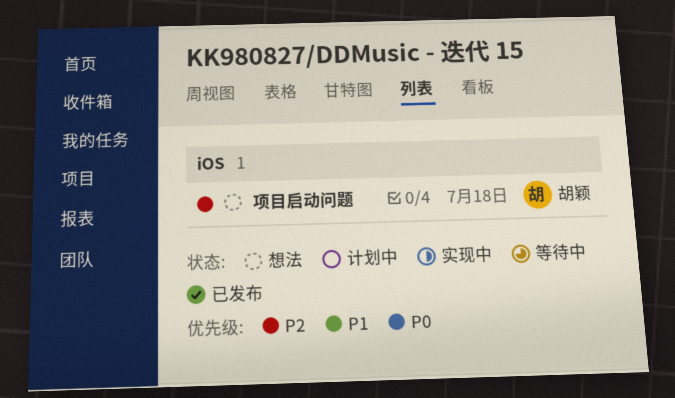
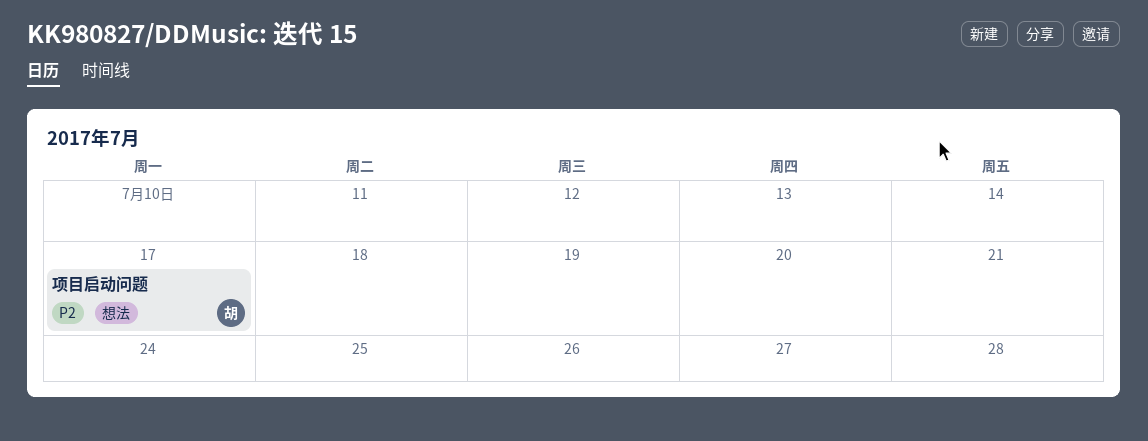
项目启动问题, due: Jul 18 -> Jul 17

